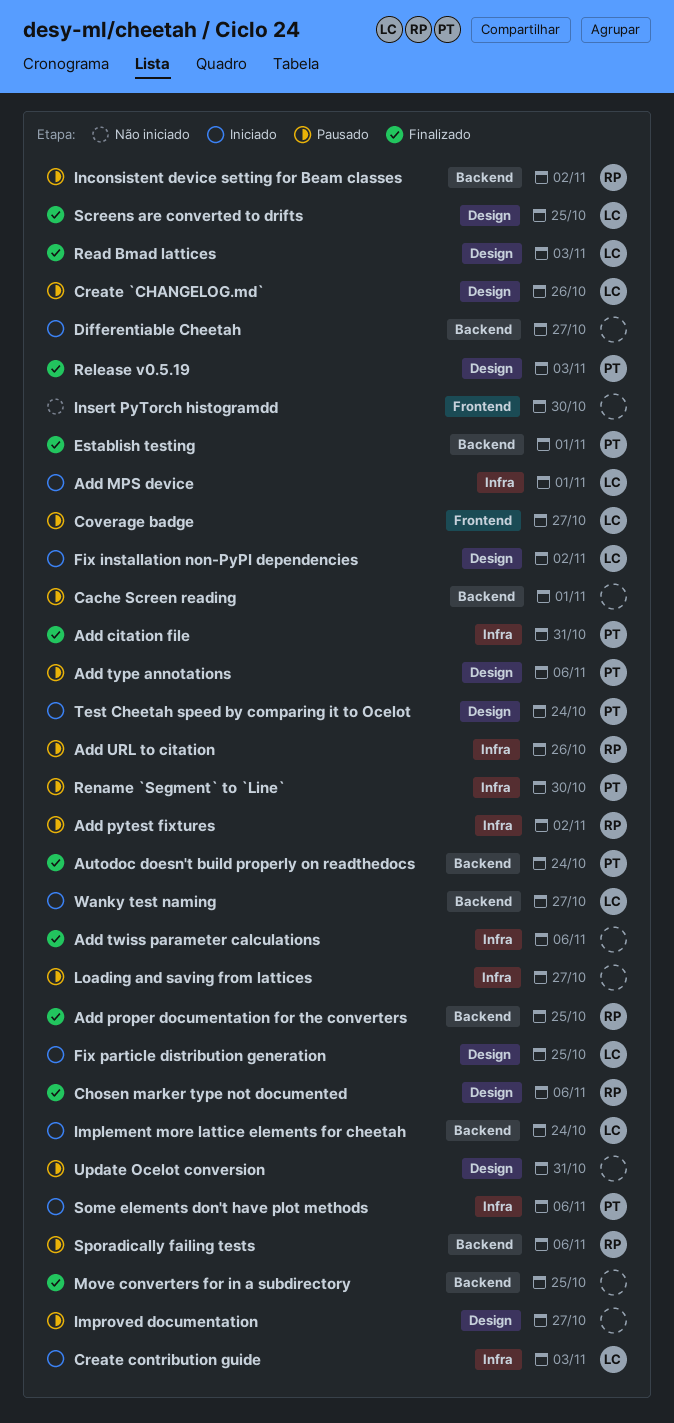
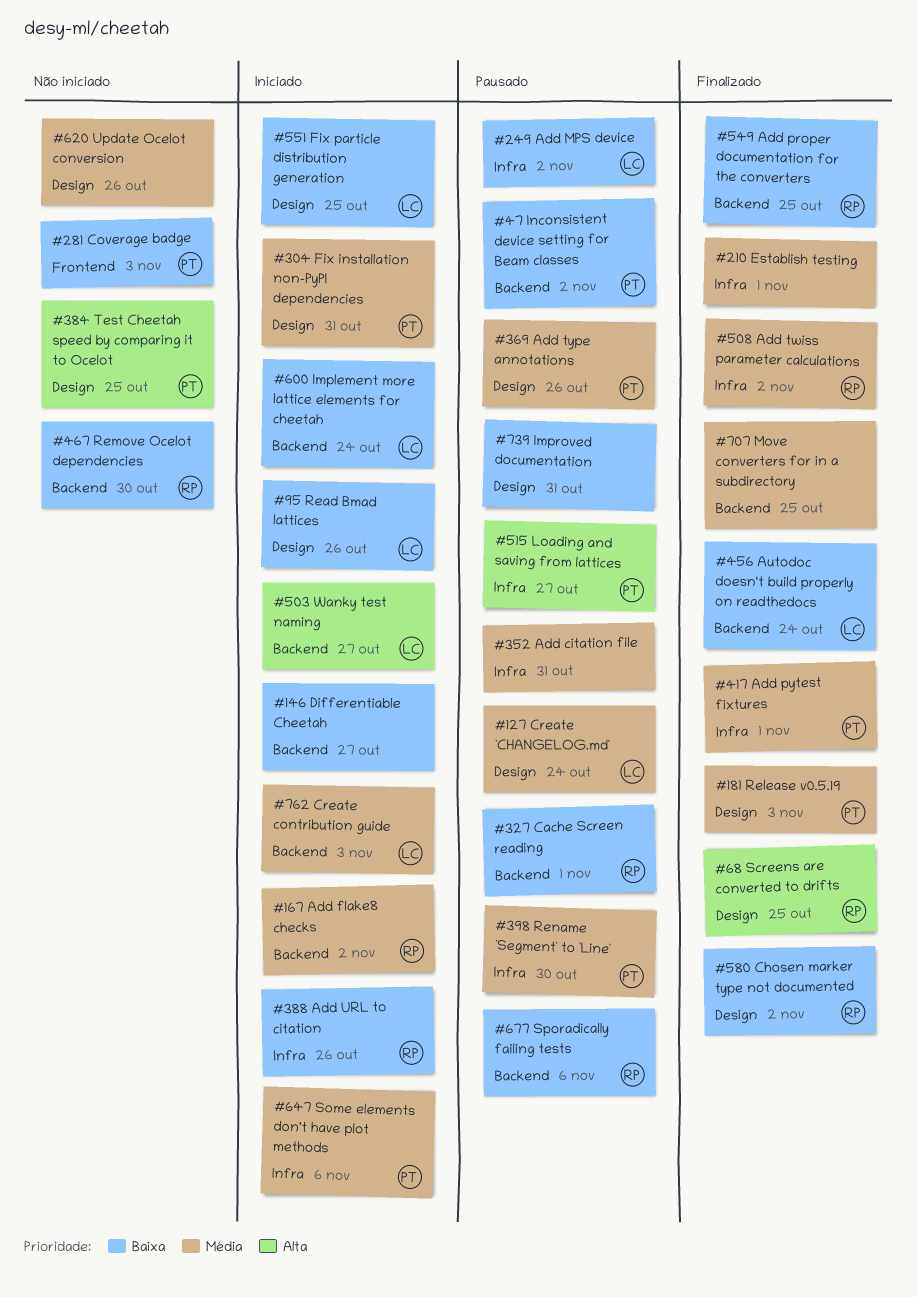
Add citation file, status: Finalizado -> Pausado
Add citation file, owner: PT -> none
Add flake8 checks: none -> present
Add MPS device, status: Iniciado -> Pausado
Add MPS device, due: Nov 1 -> Nov 2
Add pytest fixtures, status: Pausado -> Finalizado
Add pytest fixtures, owner: RP -> PT
Add pytest fixtures, due: Nov 2 -> Nov 1
Add twiss parameter calculations, owner: none -> RP
Add twiss parameter calculations, due: Nov 6 -> Nov 2
Add type annotations, due: Nov 6 -> Oct 26
Add URL to citation, status: Pausado -> Iniciado
Autodoc doesn't build properly on readthedocs, owner: PT -> LC
Cache Screen reading, owner: none -> RP
Chosen marker type not documented, due: Nov 6 -> Nov 2
Coverage badge, status: Pausado -> Não iniciado
Coverage badge, owner: LC -> PT
Coverage badge, due: Oct 27 -> Nov 3
Create `CHANGELOG.md`, due: Oct 26 -> Oct 24
Create contribution guide, label: Infra -> Backend
Establish testing, owner: PT -> none
Establish testing, label: Backend -> Infra
Fix installation non-PyPI dependencies, owner: LC -> PT
Fix installation non-PyPI dependencies, due: Nov 2 -> Oct 31
Improved documentation, due: Oct 27 -> Oct 31
Inconsistent device setting for Beam classes, owner: RP -> PT
Insert PyTorch histogramdd: present -> none
Loading and saving from lattices, owner: none -> PT
Read Bmad lattices, status: Finalizado -> Iniciado
Read Bmad lattices, due: Nov 3 -> Oct 26
Remove Ocelot dependencies: none -> present
Screens are converted to drifts, owner: LC -> RP
Test Cheetah speed by comparing it to Ocelot, status: Iniciado -> Não iniciado
Test Cheetah speed by comparing it to Ocelot, due: Oct 24 -> Oct 25
Update Ocelot conversion, status: Pausado -> Não iniciado
Update Ocelot conversion, due: Oct 31 -> Oct 26

